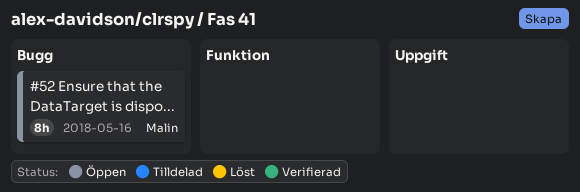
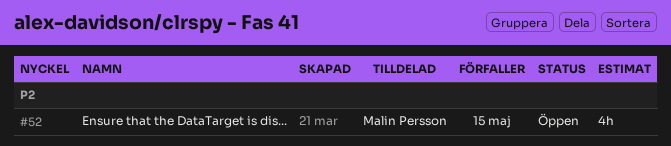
#52, estimate: 8h -> 4h
#52, due: May 16 -> May 15

